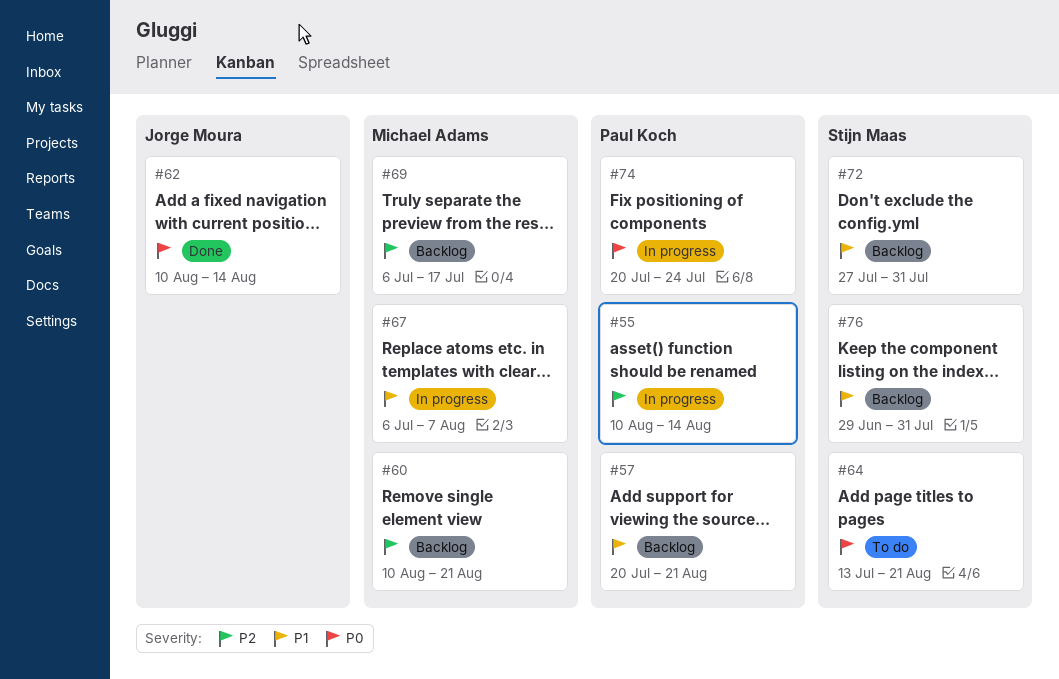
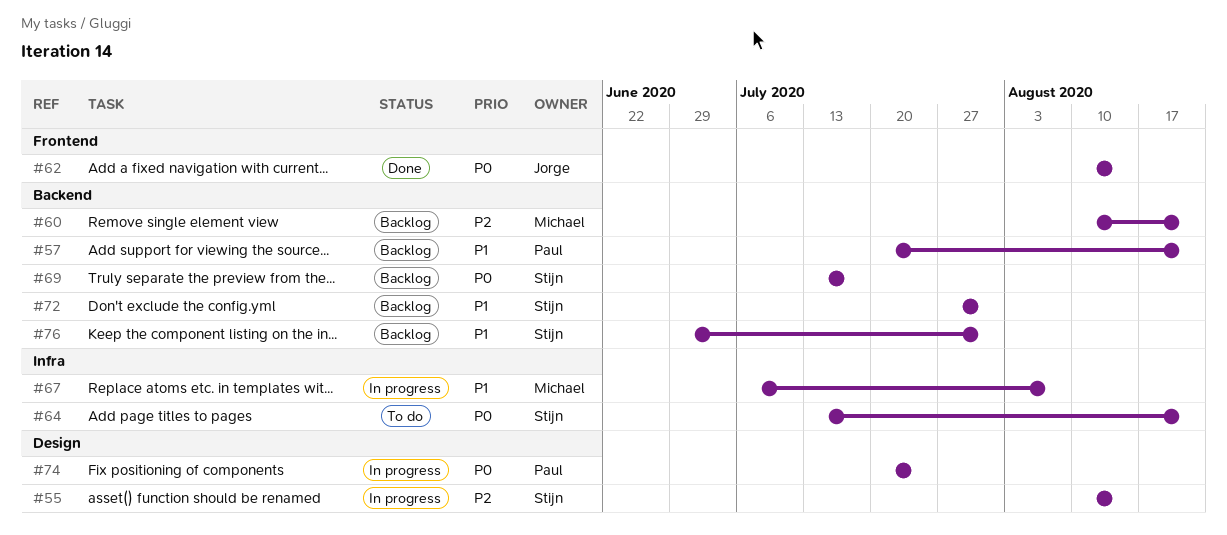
#55, owner: Paul Koch -> Stijn Maas
#69, owner: Michael Adams -> Stijn Maas
#69, priority: P2 -> P0
#69, start: Jul 6 -> Jul 13

